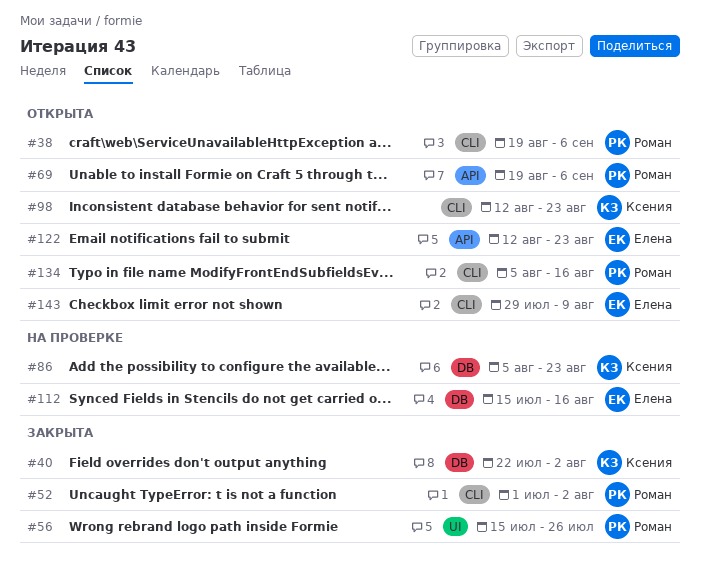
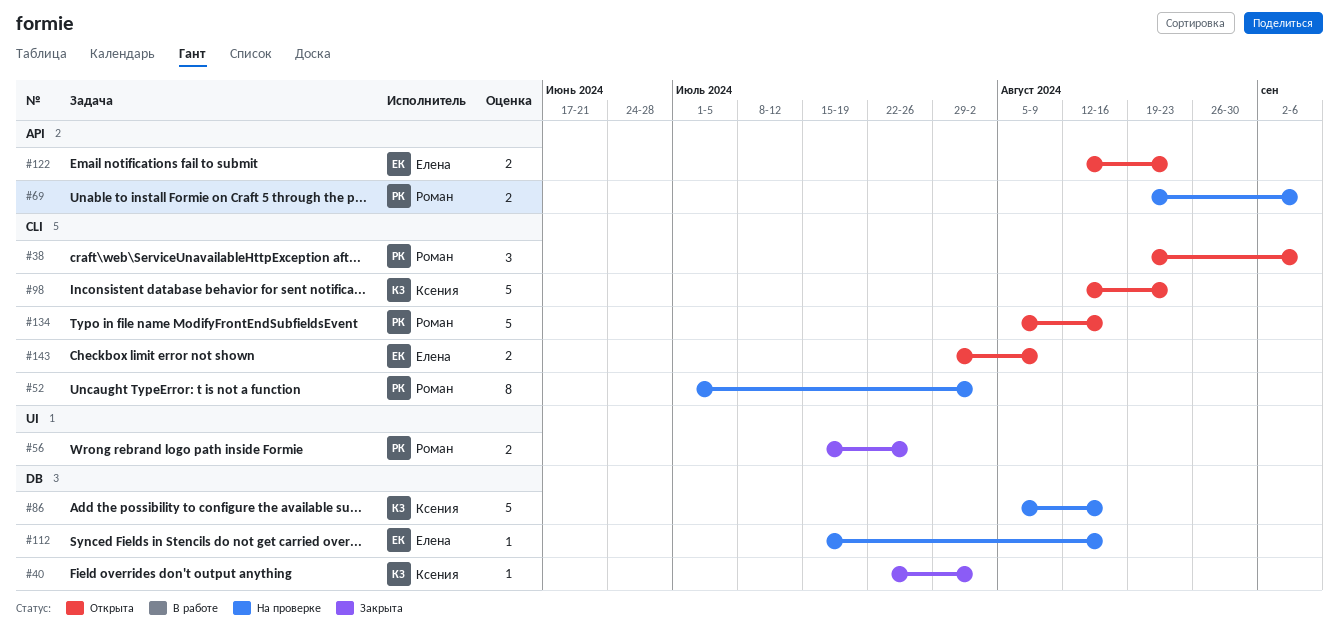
#52, status: Закрыта -> На проверке
#69, status: Открыта -> На проверке
#86, due: Aug 23 -> Aug 16

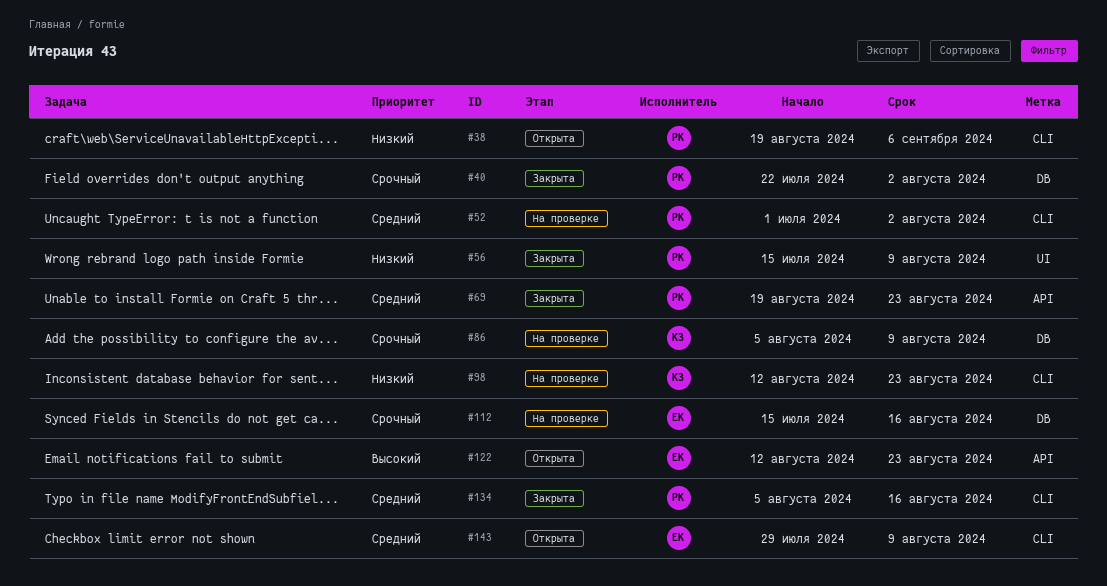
#40, owner: Ксения -> Роман
#56, due: Jul 26 -> Aug 9
#69, status: На проверке -> Закрыта
#69, due: Sep 6 -> Aug 23
#86, due: Aug 16 -> Aug 9
#98, status: Открыта -> На проверке
#134, status: Открыта -> Закрыта

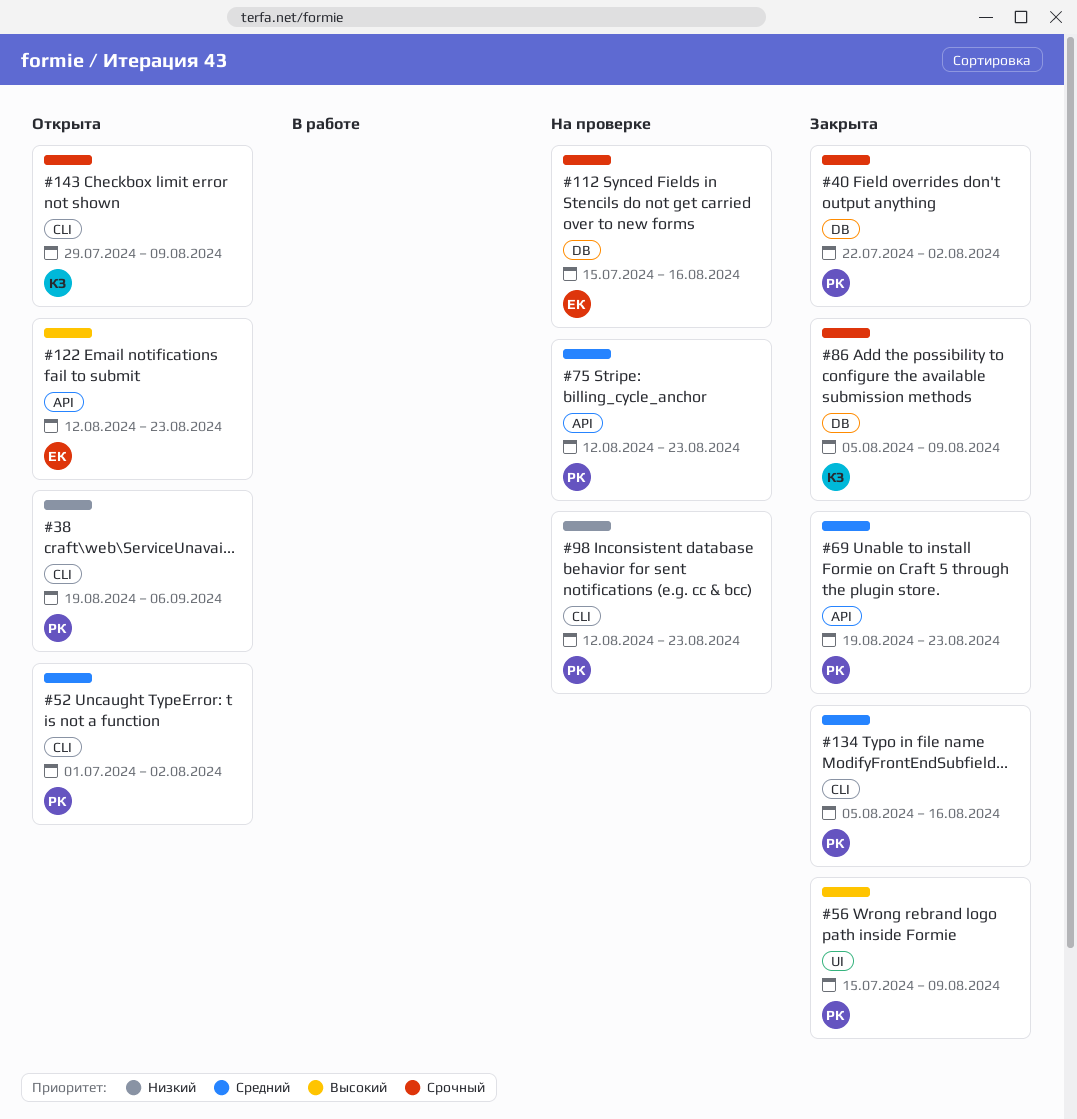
#52, status: На проверке -> Открыта
#56, priority: Низкий -> Высокий
#75: none -> present
#86, status: На проверке -> Закрыта
#98, owner: КЗ -> РК
#143, owner: ЕК -> КЗ
#143, priority: Средний -> Срочный

